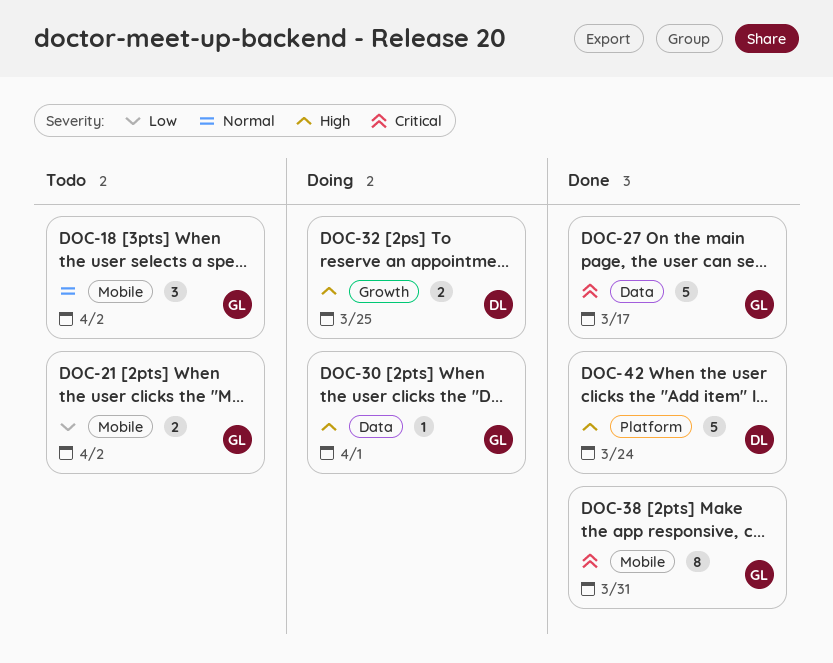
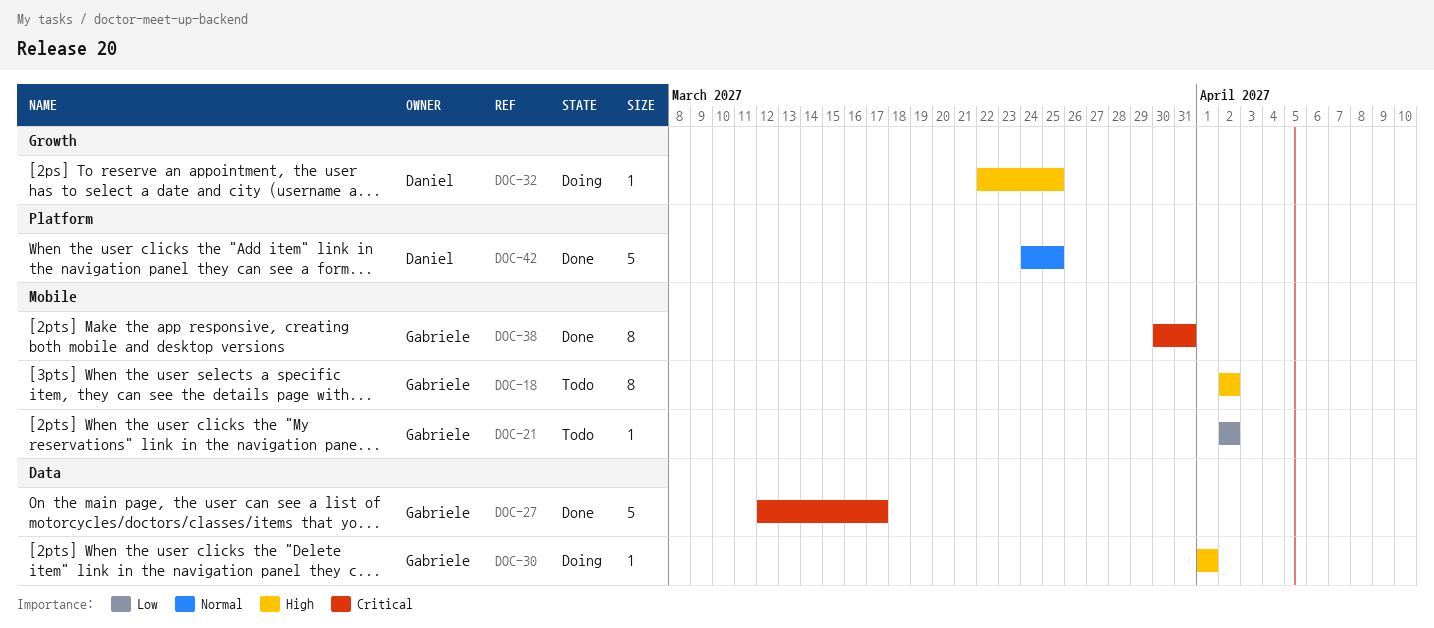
DOC-18, priority: Normal -> High
DOC-18, estimate: 3 -> 8
DOC-21, estimate: 2 -> 1
DOC-32, estimate: 2 -> 1
DOC-42, priority: High -> Normal
DOC-42, due: Mar 24 -> Mar 25

